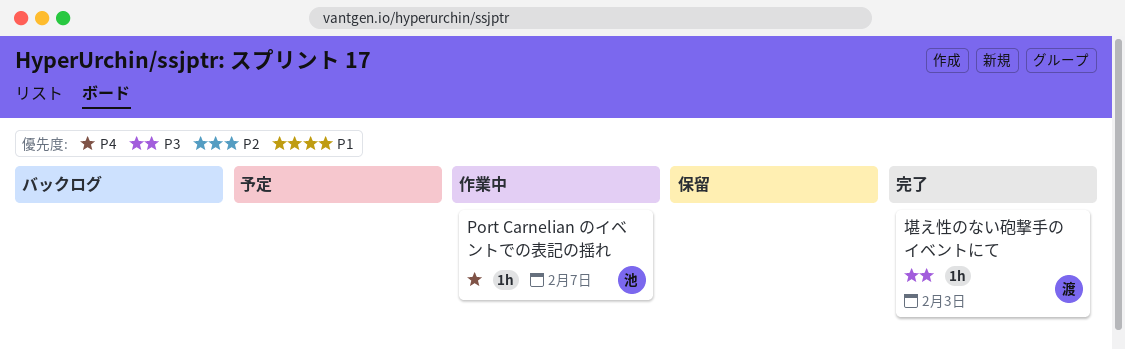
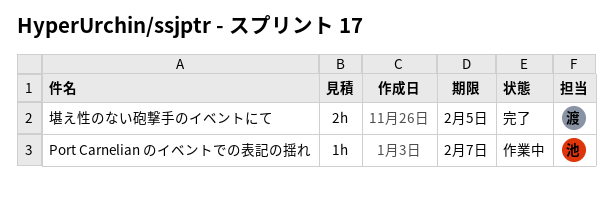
堪え性のない砲撃手のイベントにて, estimate: 1h -> 2h
堪え性のない砲撃手のイベントにて, due: Feb 3 -> Feb 5

